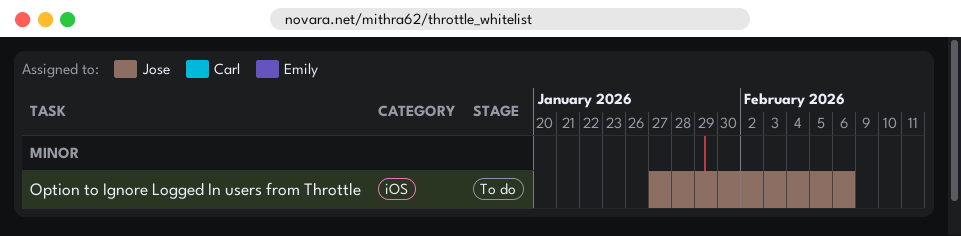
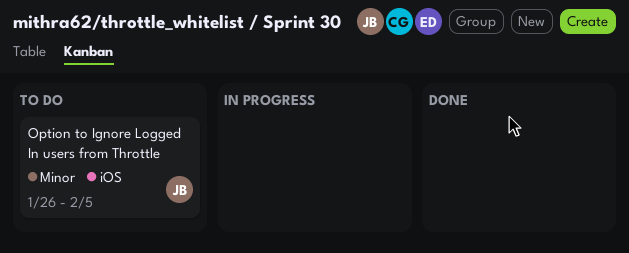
Option to Ignore Logged In users from Throttle, start: Jan 27 -> Jan 26
Option to Ignore Logged In users from Throttle, due: Feb 6 -> Feb 5

